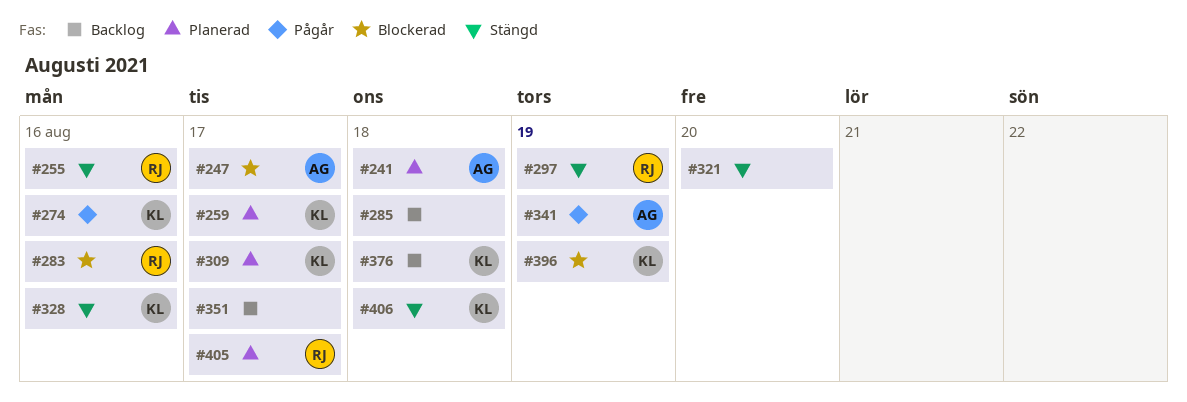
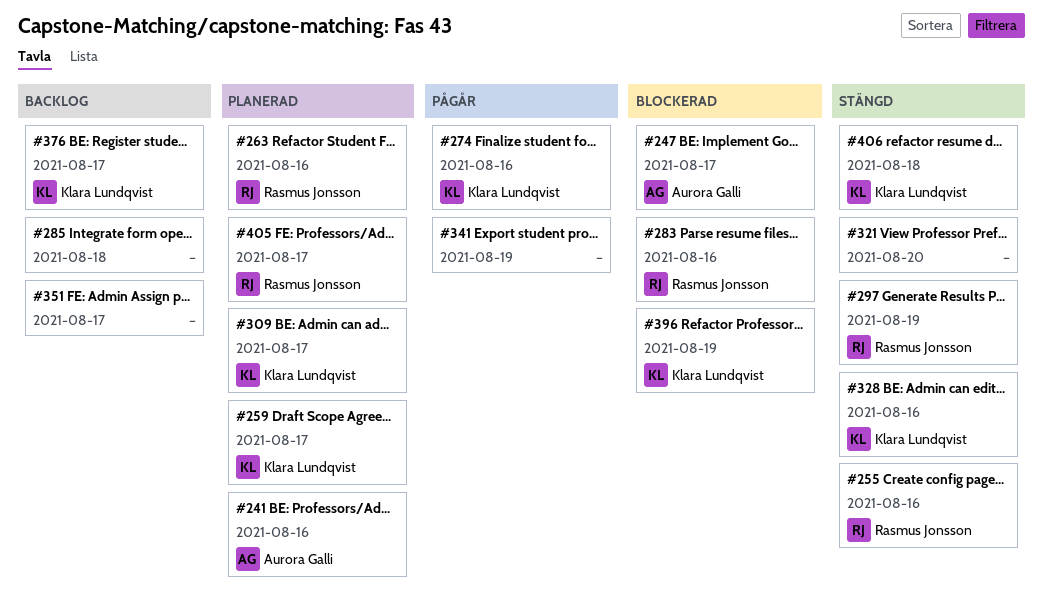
#241, due: Aug 18 -> Aug 16
#263: none -> present
#341, owner: Aurora Galli -> none
#376, due: Aug 18 -> Aug 17

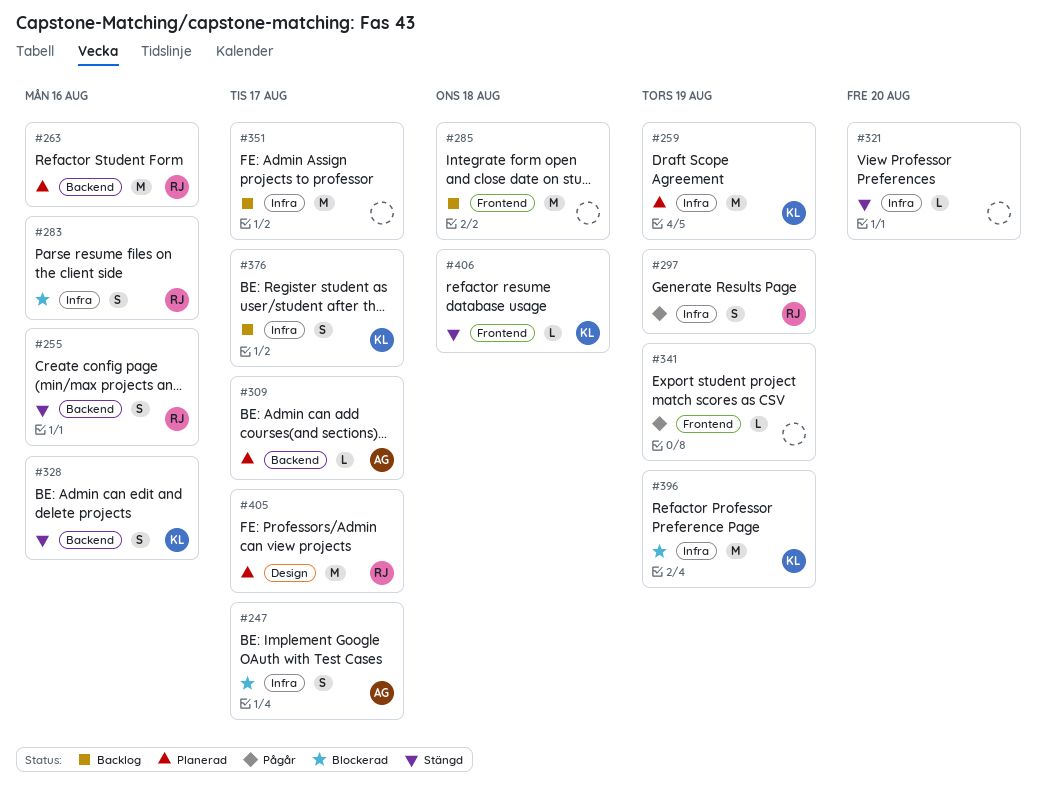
#241: present -> none
#259, due: Aug 17 -> Aug 19
#274: present -> none
#297, status: Stängd -> Pågår
#309, owner: Klara Lundqvist -> Aurora Galli

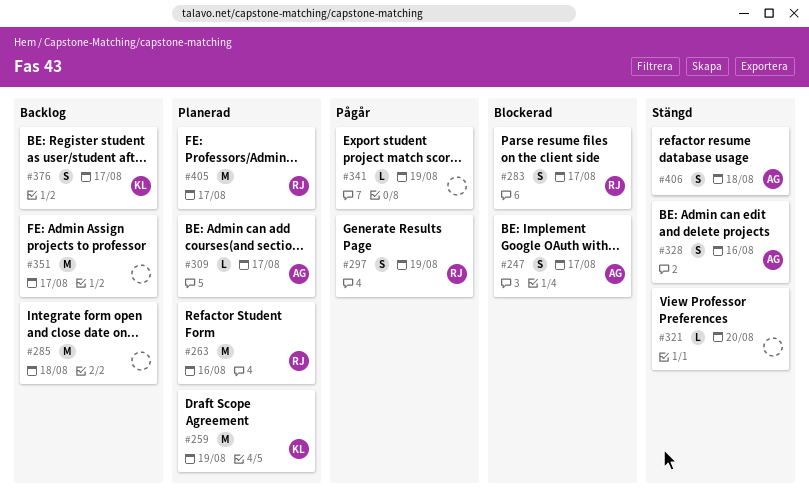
#255: present -> none
#283, due: Aug 16 -> Aug 17
#328, owner: KL -> AG
#396: present -> none
#406, owner: KL -> AG
#406, estimate: L -> S

